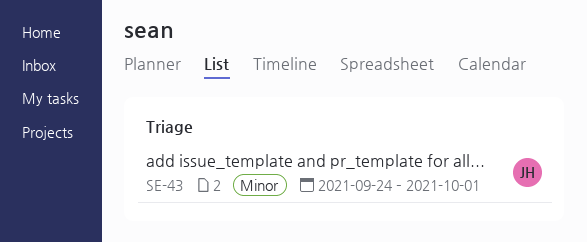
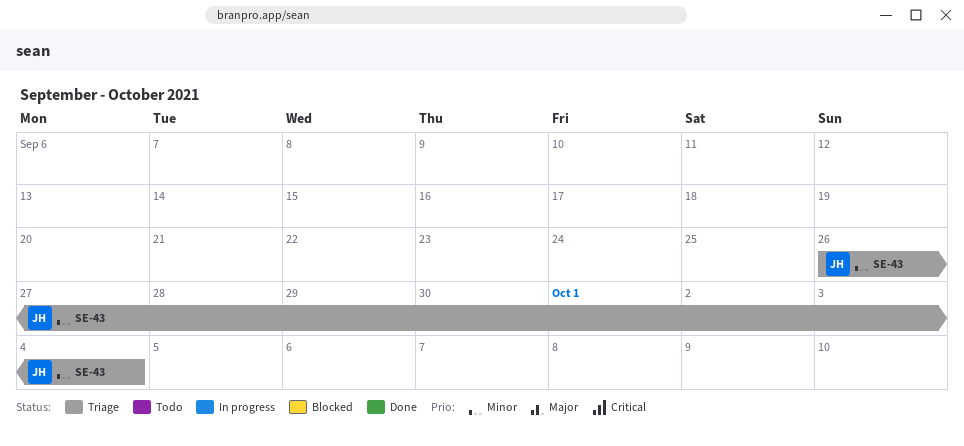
SE-43, start: Sep 24 -> Sep 26
SE-43, due: Oct 1 -> Oct 4

